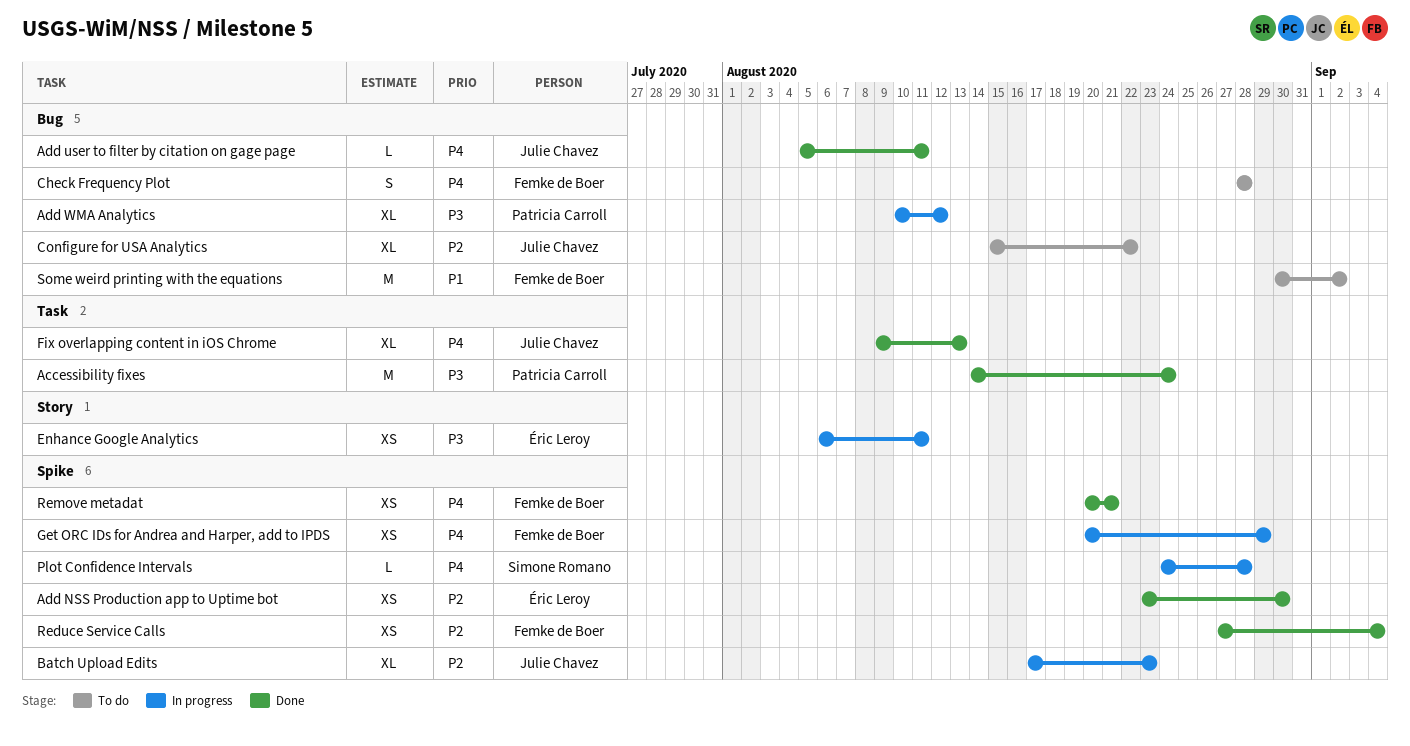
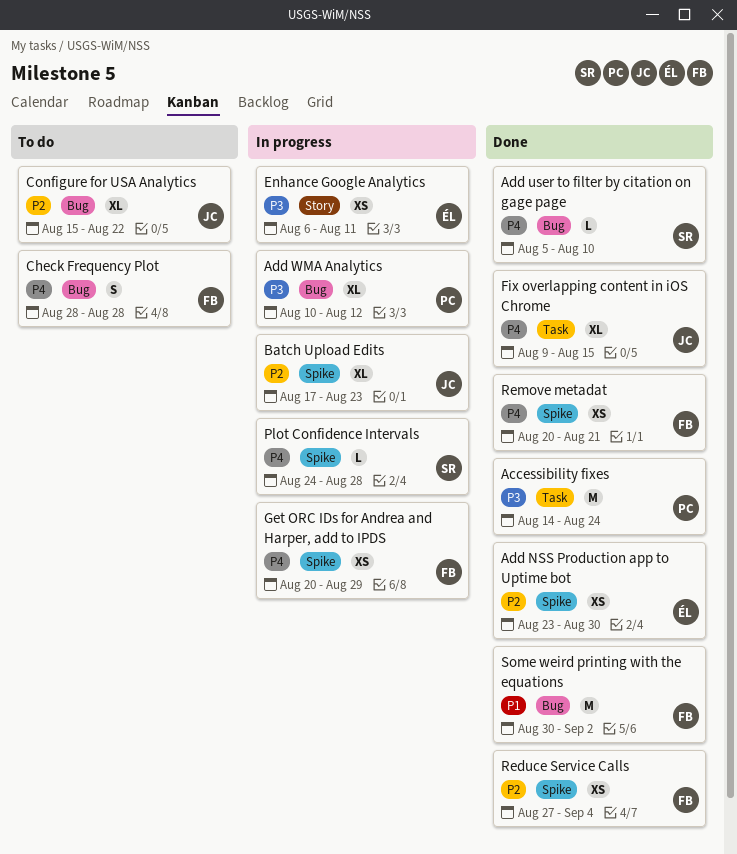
Add user to filter by citation on gage page, owner: Julie Chavez -> Simone Romano
Add user to filter by citation on gage page, due: Aug 11 -> Aug 10
Fix overlapping content in iOS Chrome, due: Aug 13 -> Aug 15
Some weird printing with the equations, status: To do -> Done

